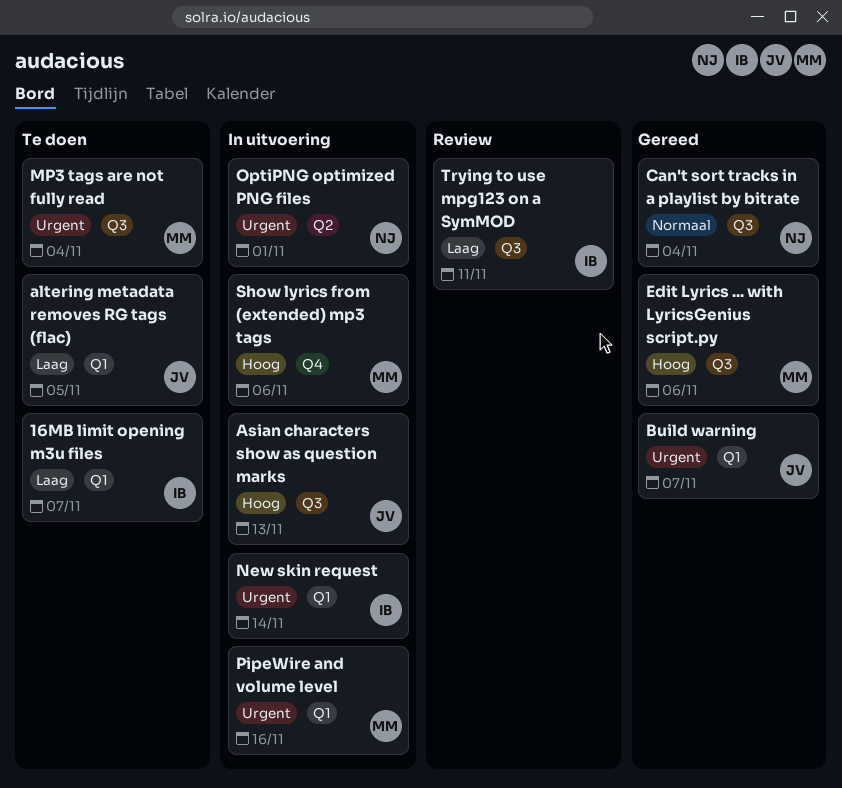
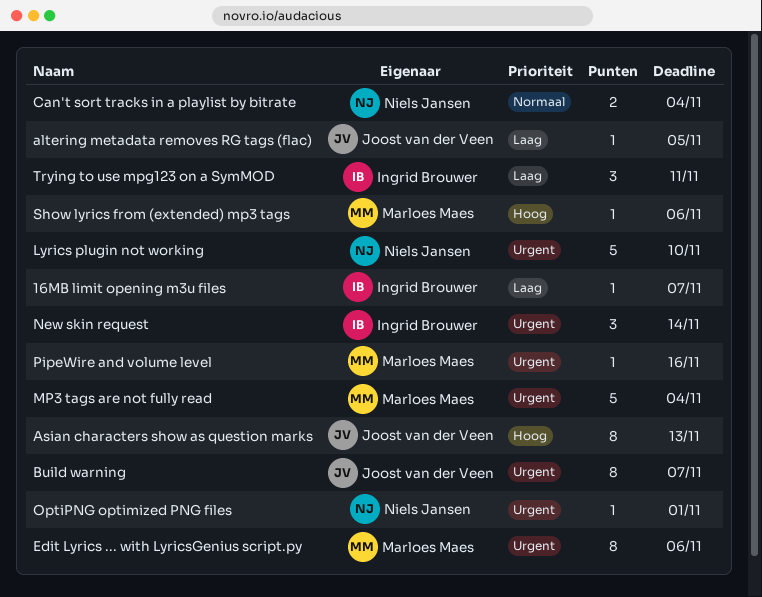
Edit Lyrics ... with LyricsGenius script.py, priority: Hoog -> Urgent
Lyrics plugin not working: none -> present

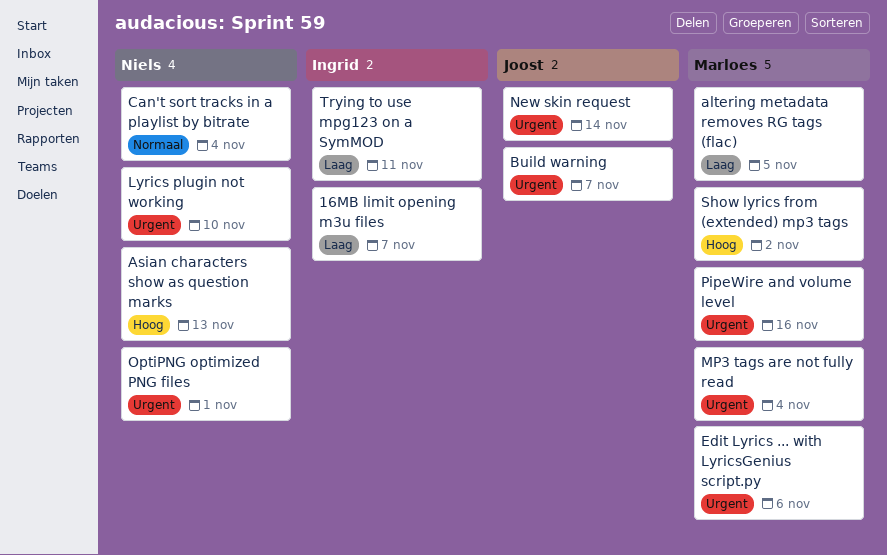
altering metadata removes RG tags (flac), owner: Joost van der Veen -> Marloes Maes
Asian characters show as question marks, owner: Joost van der Veen -> Niels Jansen
New skin request, owner: Ingrid Brouwer -> Joost van der Veen
Show lyrics from (extended) mp3 tags, due: Nov 6 -> Nov 2

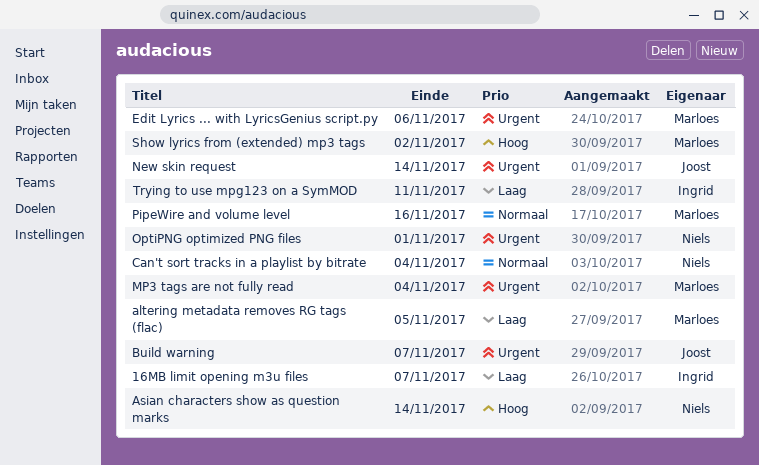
Asian characters show as question marks, due: Nov 13 -> Nov 14
Lyrics plugin not working: present -> none
PipeWire and volume level, priority: Urgent -> Normaal

